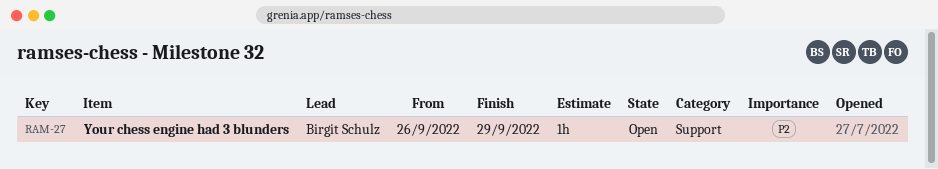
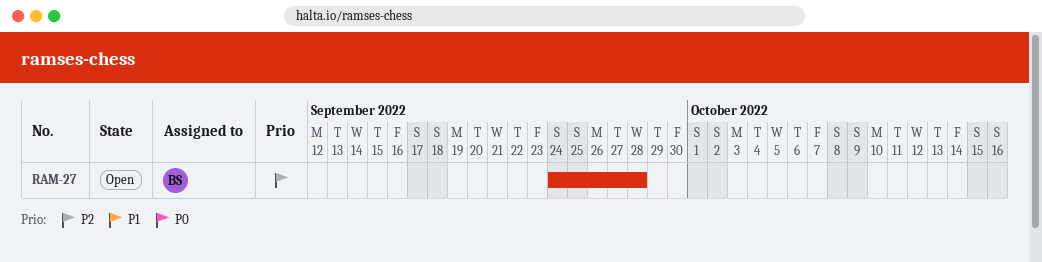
RAM-27, start: Sep 26 -> Sep 24
RAM-27, due: Sep 29 -> Sep 28

